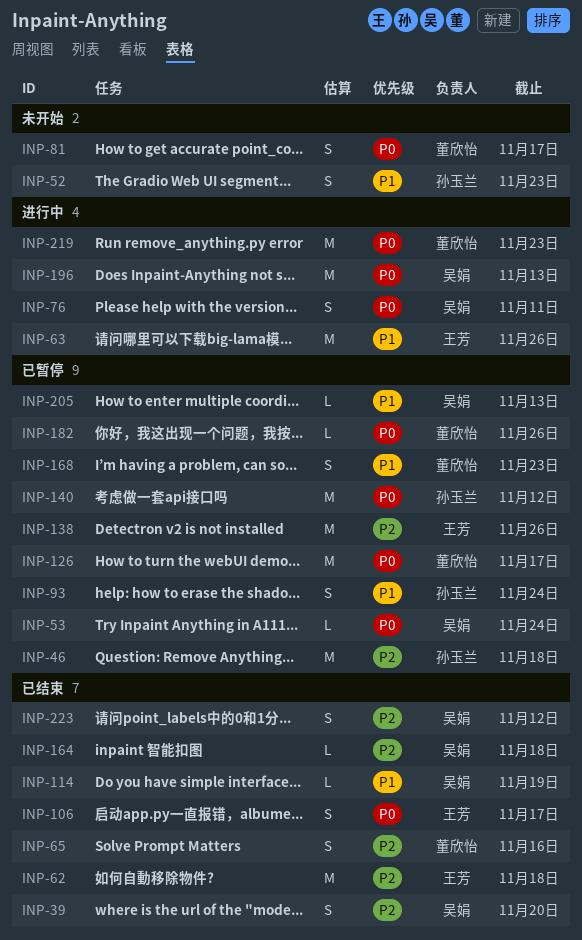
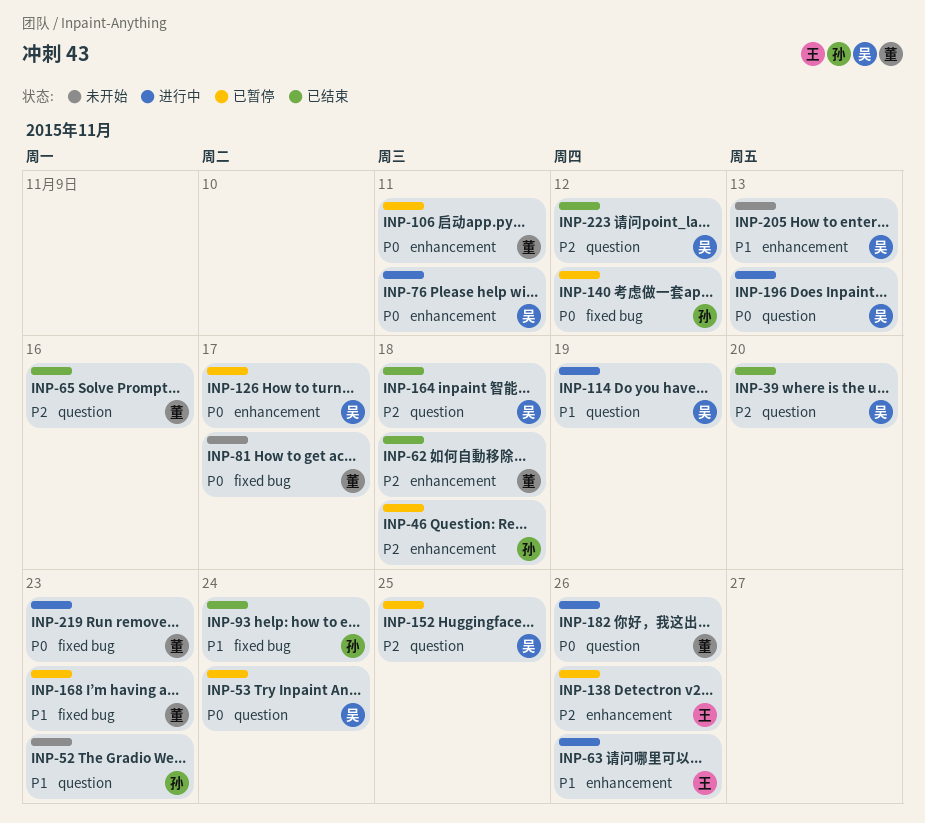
INP-62, owner: 王芳 -> 董欣怡
INP-93, status: 已暂停 -> 已结束
INP-106, status: 已结束 -> 已暂停
INP-106, owner: 王芳 -> 董欣怡
INP-106, due: Nov 17 -> Nov 11
INP-114, status: 已结束 -> 进行中
INP-126, owner: 董欣怡 -> 吴娟
INP-152: none -> present
INP-182, status: 已暂停 -> 进行中
INP-205, status: 已暂停 -> 未开始

